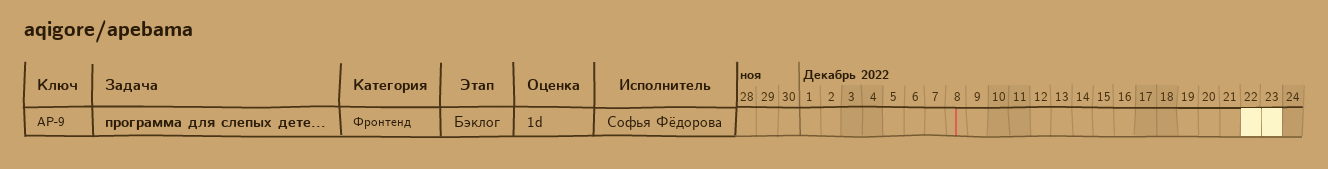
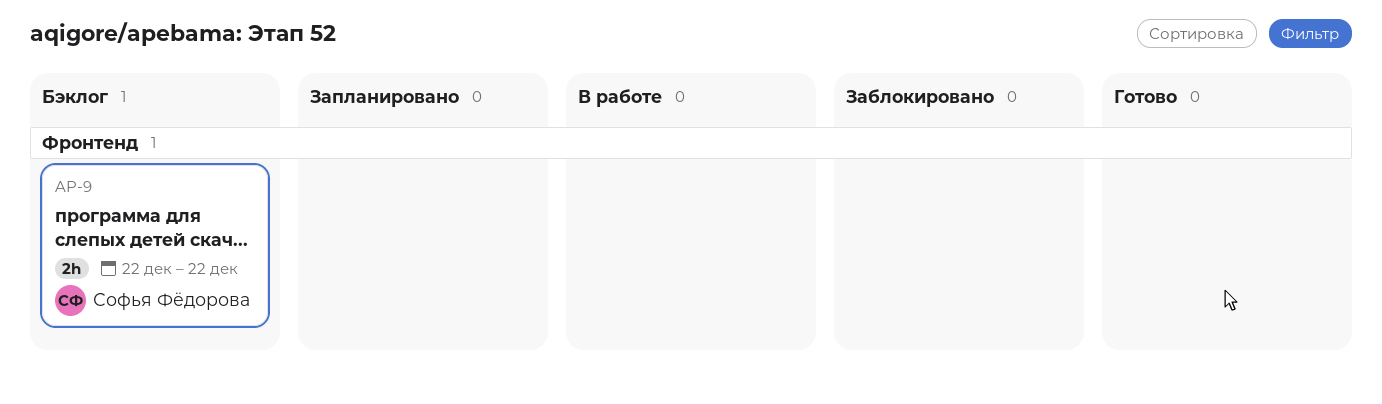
AP-9, estimate: 1d -> 2h
AP-9, due: Dec 23 -> Dec 22

